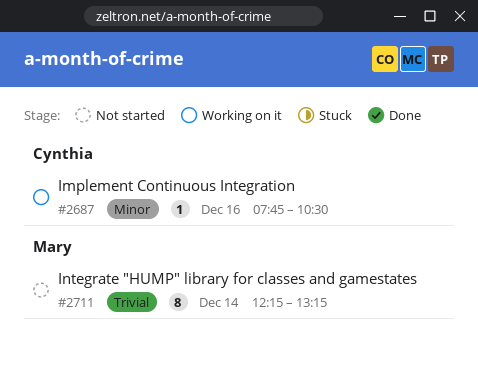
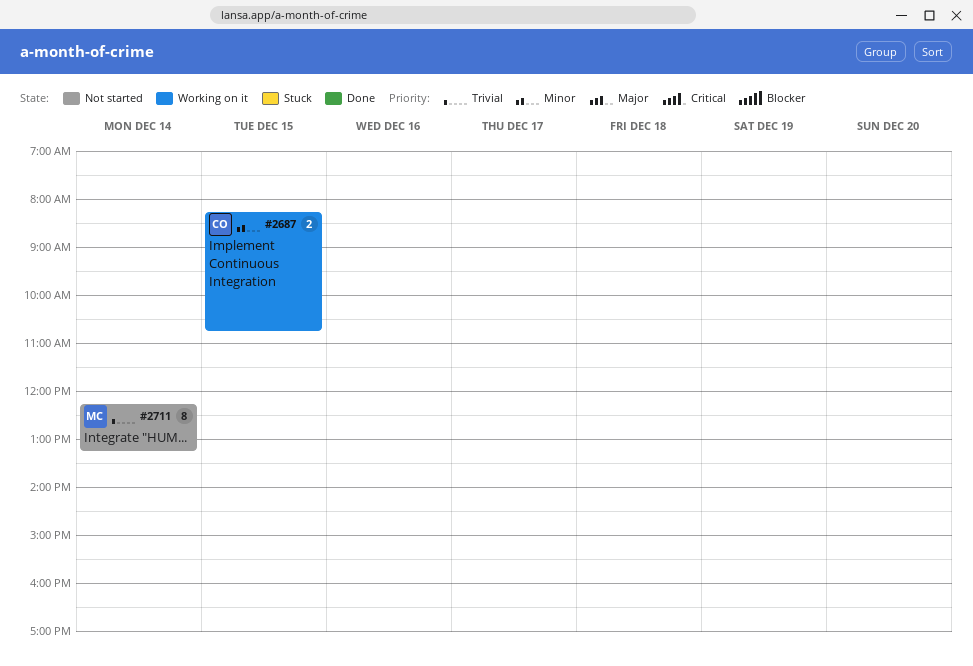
#2687, estimate: 1 -> 2
#2687, day: Dec 16 -> Dec 15
#2687, begins: 07:45 -> 08:15
#2687, ends: 10:30 -> 10:45

